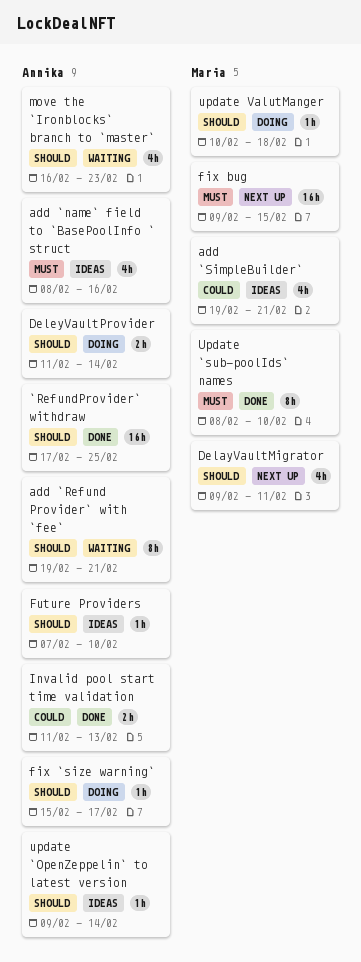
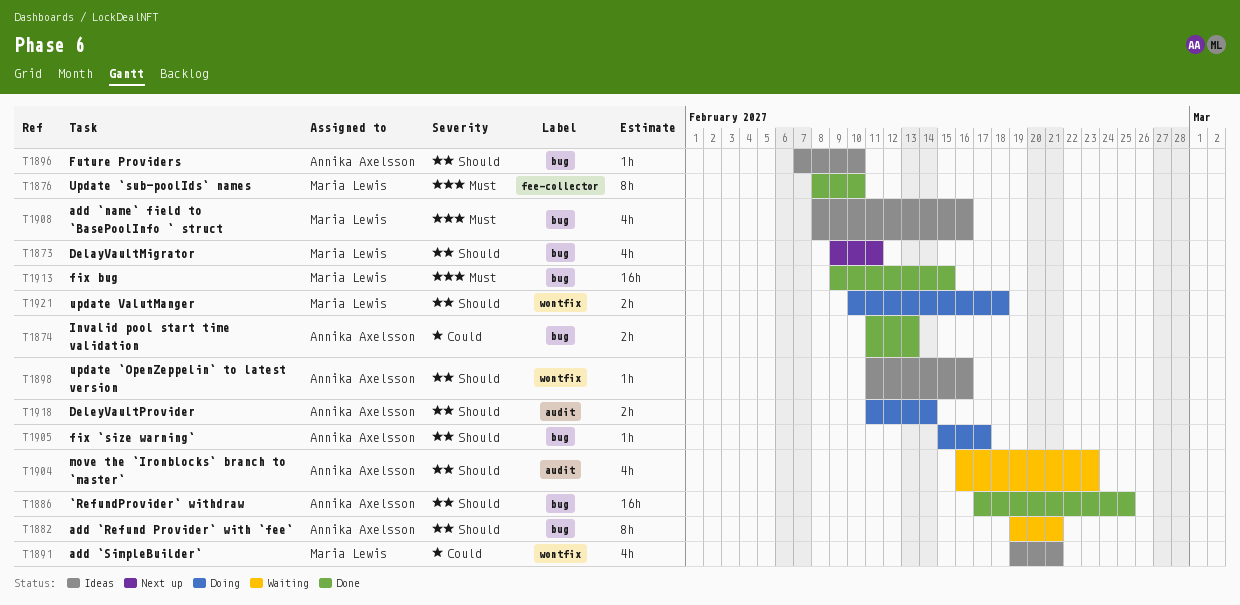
add `name` field to `BasePoolInfo ` struct, owner: Annika Axelsson -> Maria Lewis
fix bug, status: Next up -> Done
update `OpenZeppelin` to latest version, start: Feb 9 -> Feb 11
update `OpenZeppelin` to latest version, due: Feb 14 -> Feb 16
update ValutManger, estimate: 1h -> 2h

